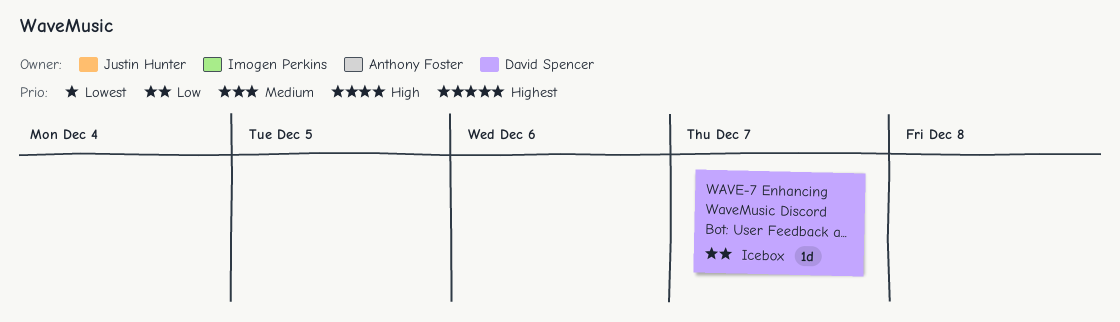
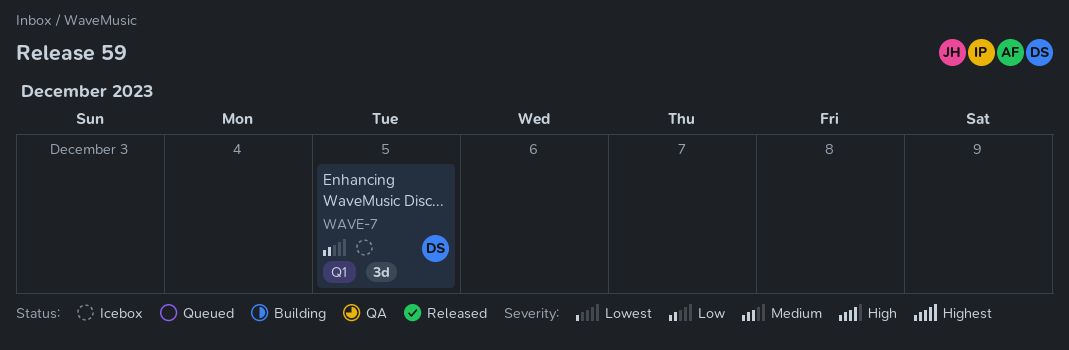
WAVE-7, estimate: 1d -> 3d
WAVE-7, due: Dec 7 -> Dec 5

